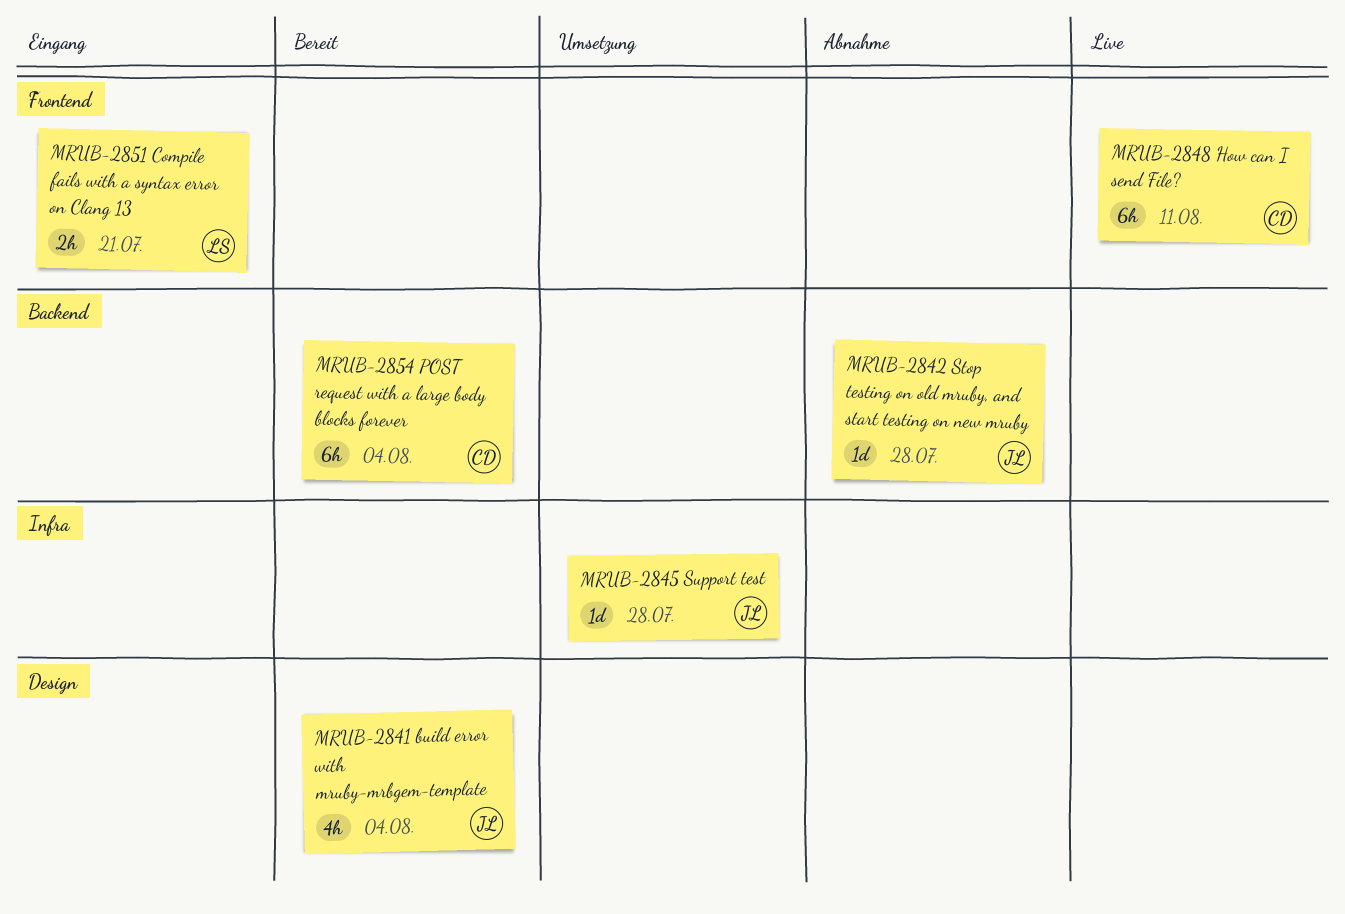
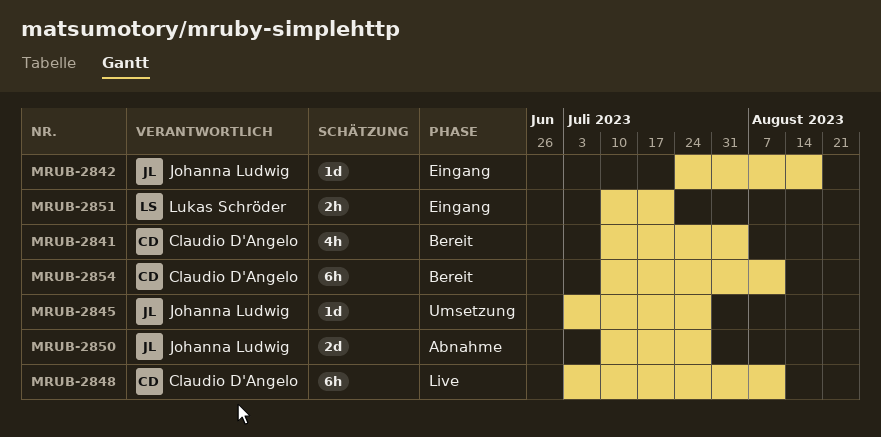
MRUB-2841, owner: Johanna Ludwig -> Claudio D'Angelo
MRUB-2842, status: Abnahme -> Eingang
MRUB-2842, due: Jul 28 -> Aug 18
MRUB-2850: none -> present
MRUB-2854, due: Aug 4 -> Aug 11

